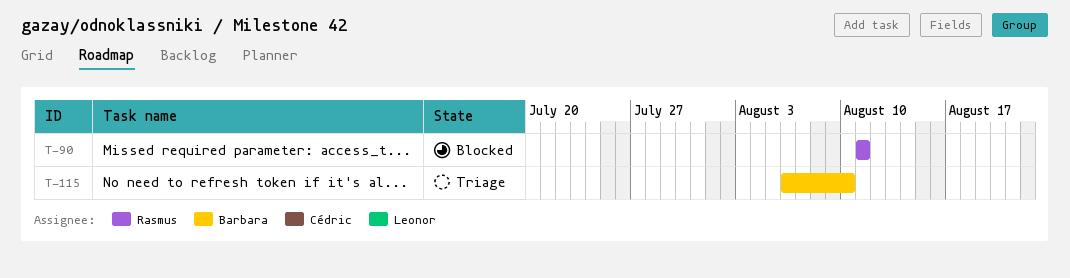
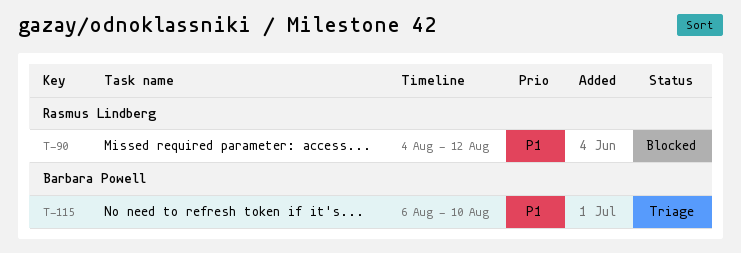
T-90, start: Aug 11 -> Aug 4
T-90, due: Aug 11 -> Aug 12

